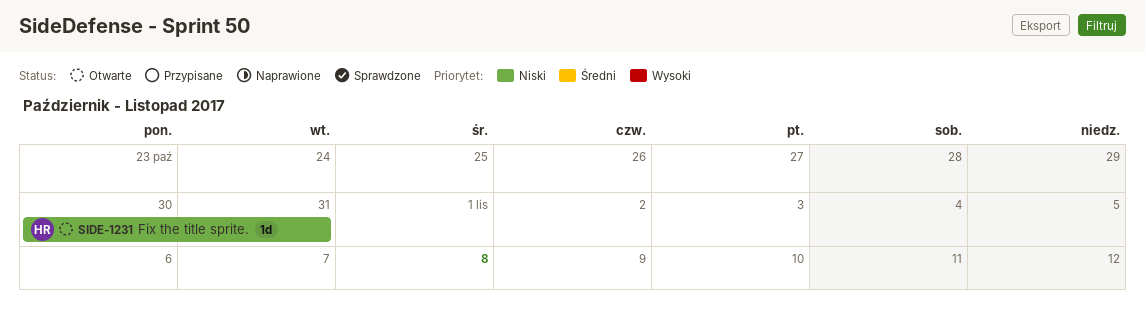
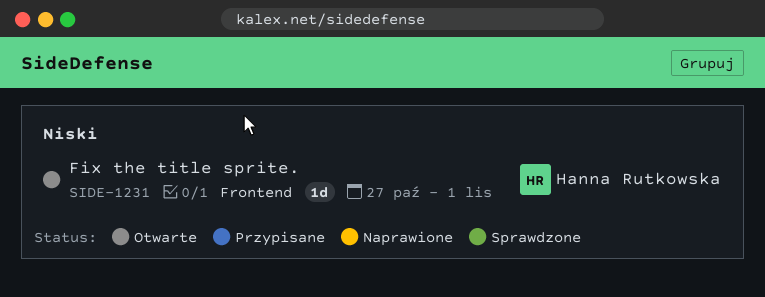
SIDE-1231, start: Oct 30 -> Oct 27
SIDE-1231, due: Oct 31 -> Nov 1

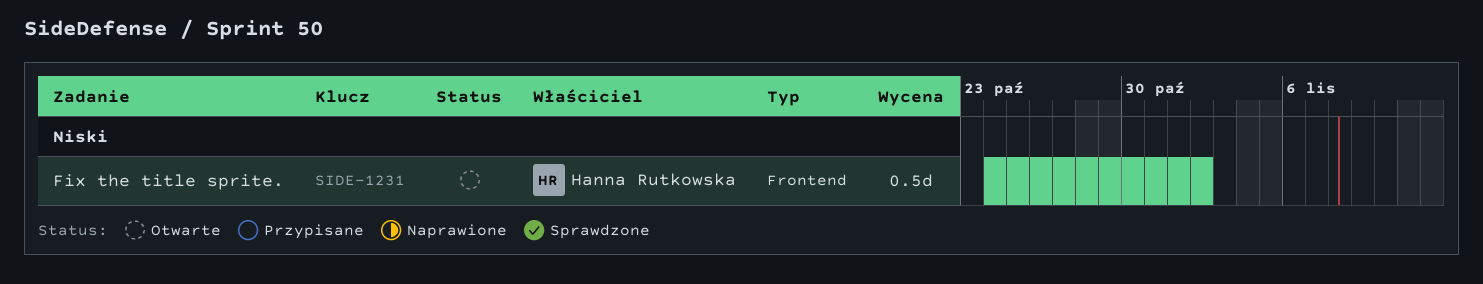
SIDE-1231, estimate: 1d -> 0.5d
SIDE-1231, start: Oct 27 -> Oct 24
SIDE-1231, due: Nov 1 -> Nov 2

